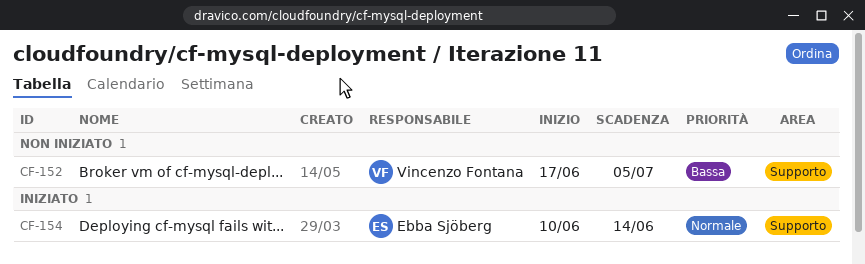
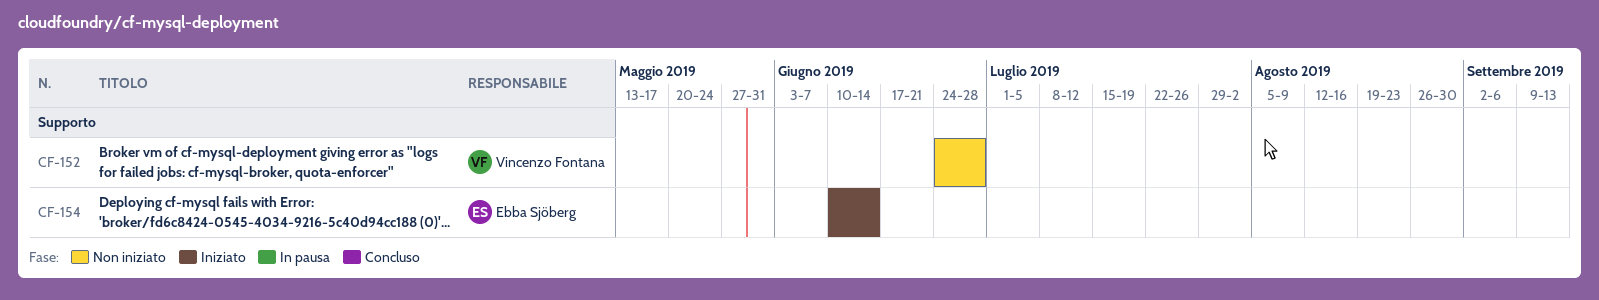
CF-152, start: Jun 17 -> Jun 24
CF-152, due: Jul 5 -> Jun 28

